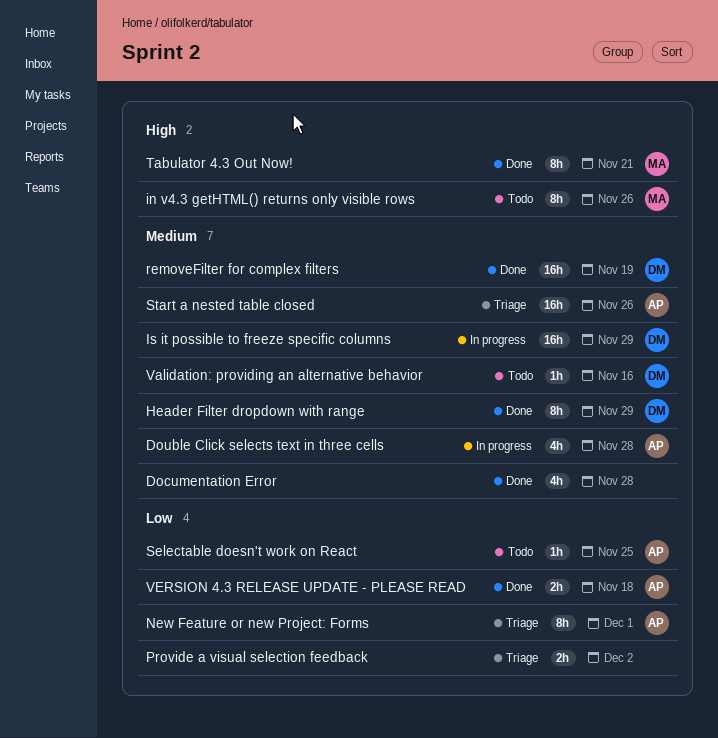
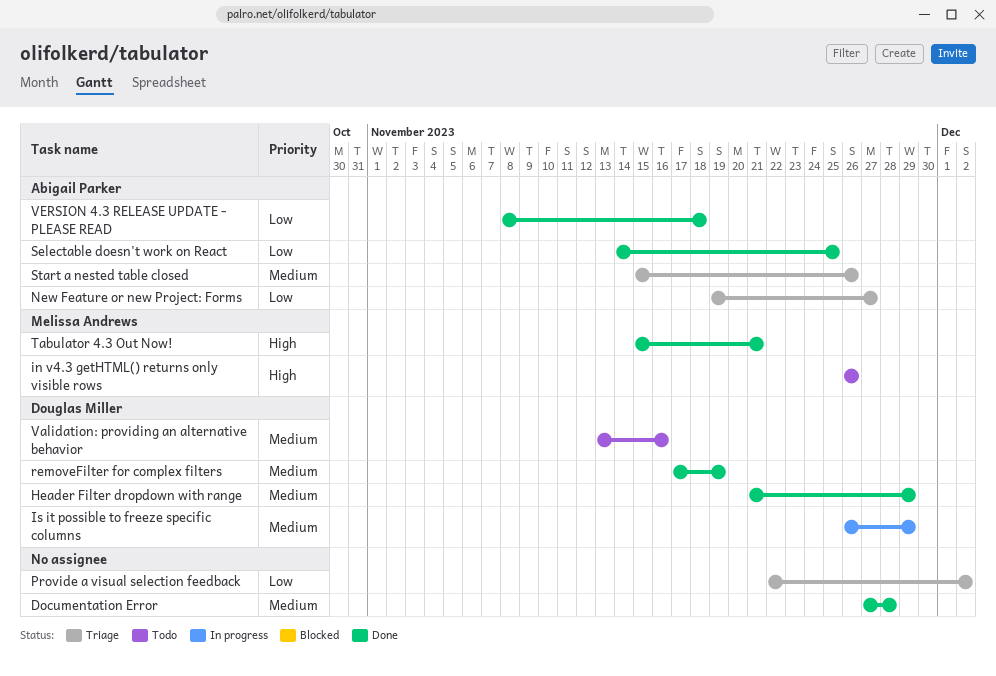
Double Click selects text in three cells: present -> none
New Feature or new Project: Forms, due: Dec 1 -> Nov 27
Selectable doesn't work on React, status: Todo -> Done

